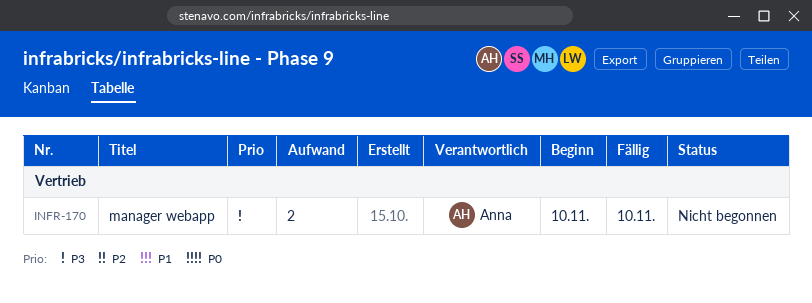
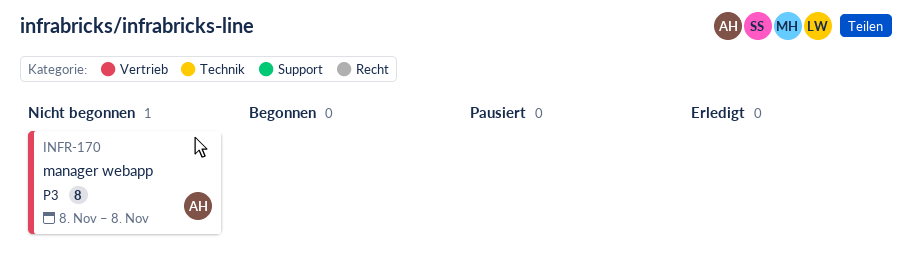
INFR-170, estimate: 2 -> 8
INFR-170, start: Nov 10 -> Nov 8
INFR-170, due: Nov 10 -> Nov 8

